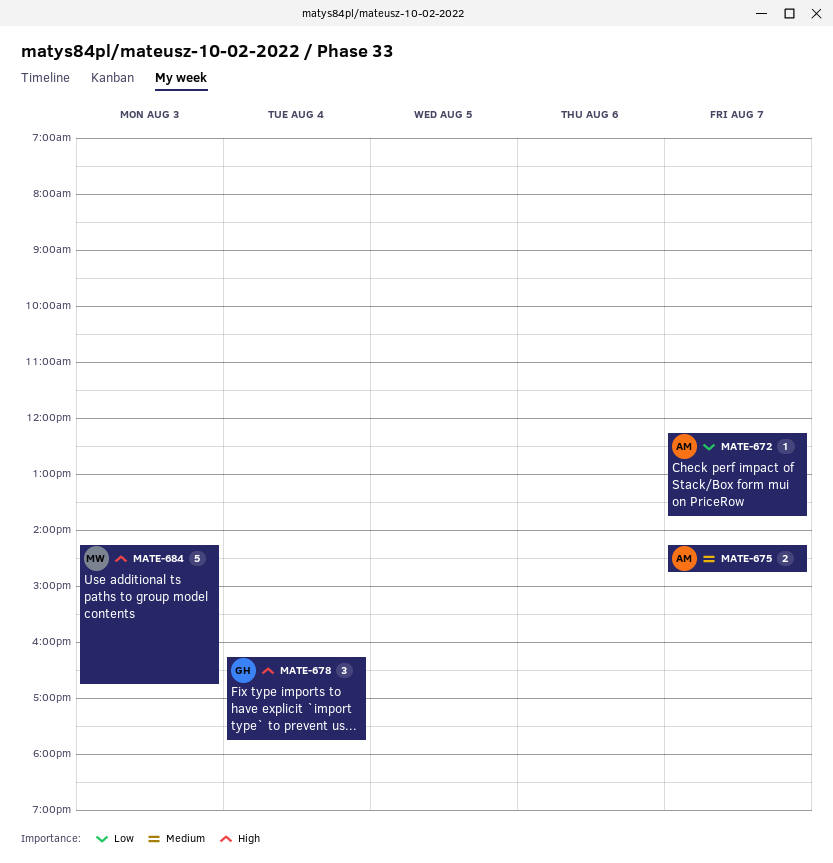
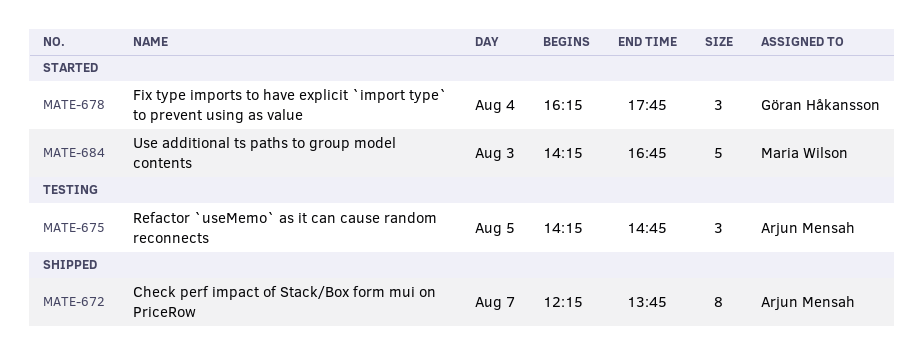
MATE-672, estimate: 1 -> 8
MATE-675, estimate: 2 -> 3
MATE-675, day: Aug 7 -> Aug 5

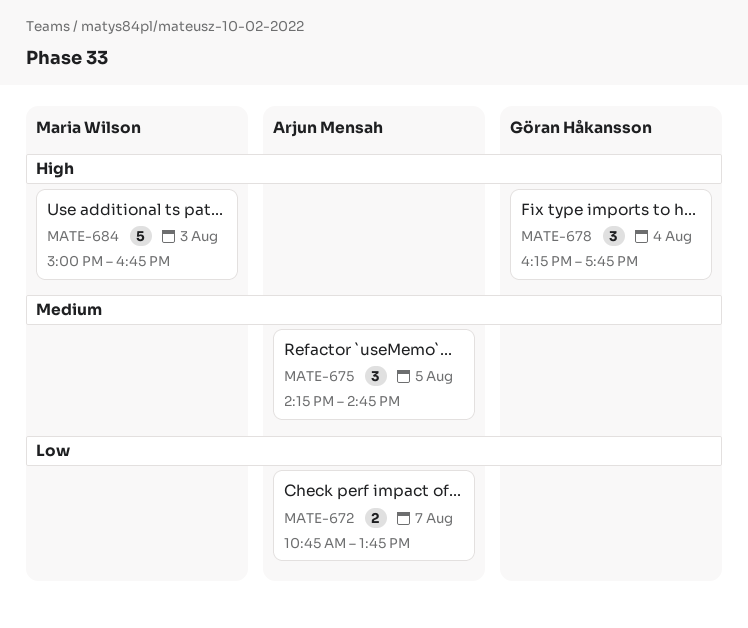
MATE-672, estimate: 8 -> 2
MATE-672, begins: 12:15 -> 10:45
MATE-684, begins: 14:15 -> 15:00

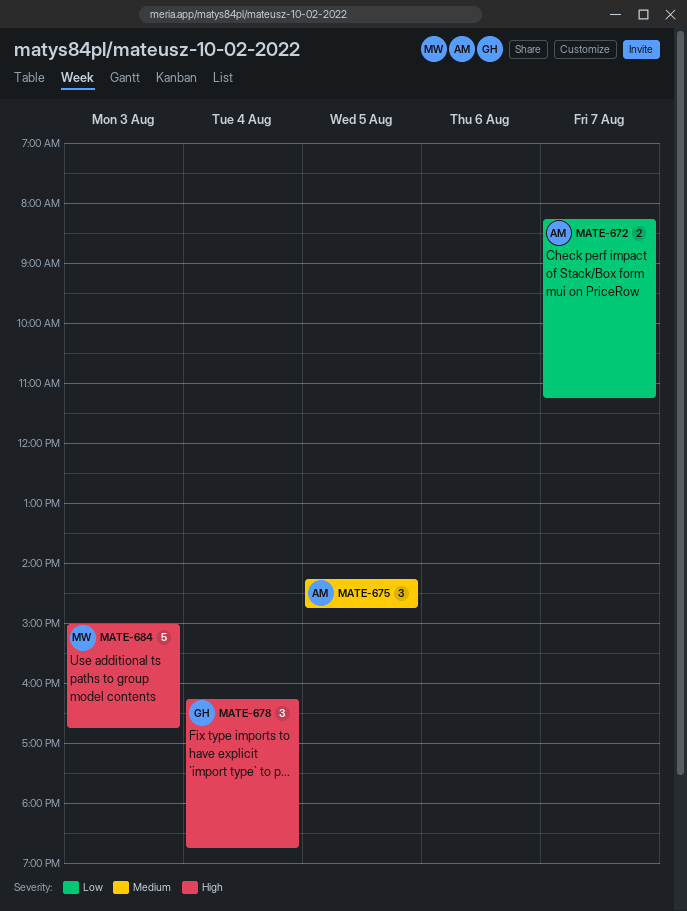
MATE-672, begins: 10:45 -> 08:15
MATE-672, ends: 13:45 -> 11:15
MATE-678, ends: 17:45 -> 18:45

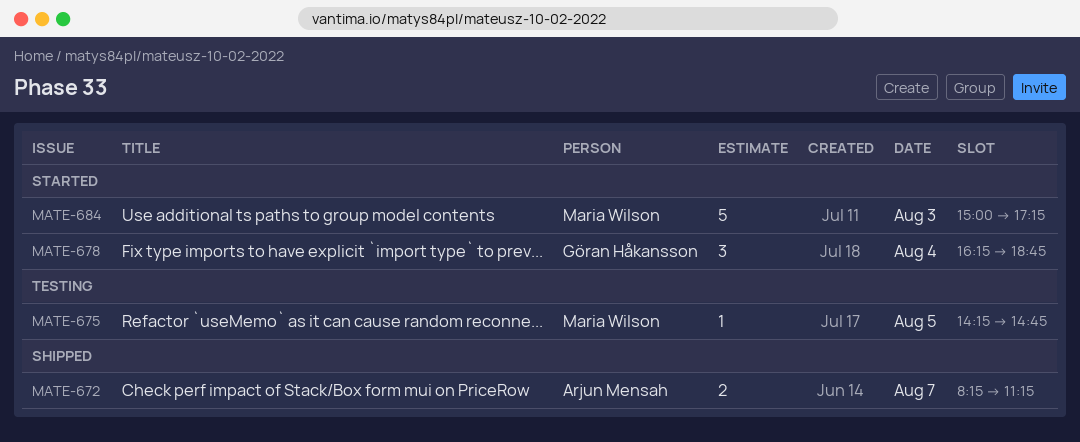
MATE-675, owner: Arjun Mensah -> Maria Wilson
MATE-675, estimate: 3 -> 1
MATE-684, ends: 16:45 -> 17:15

